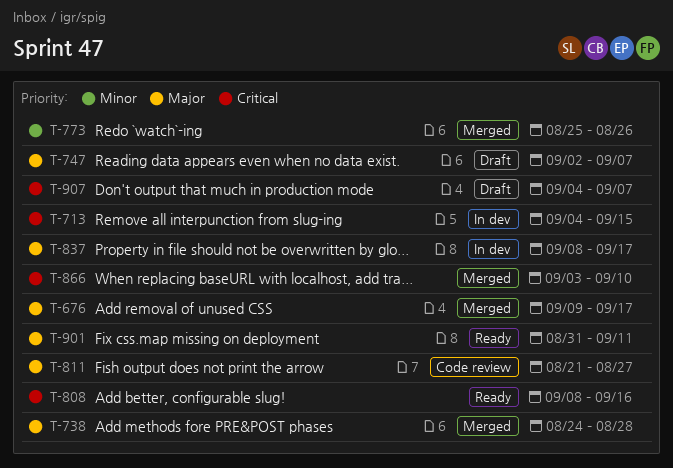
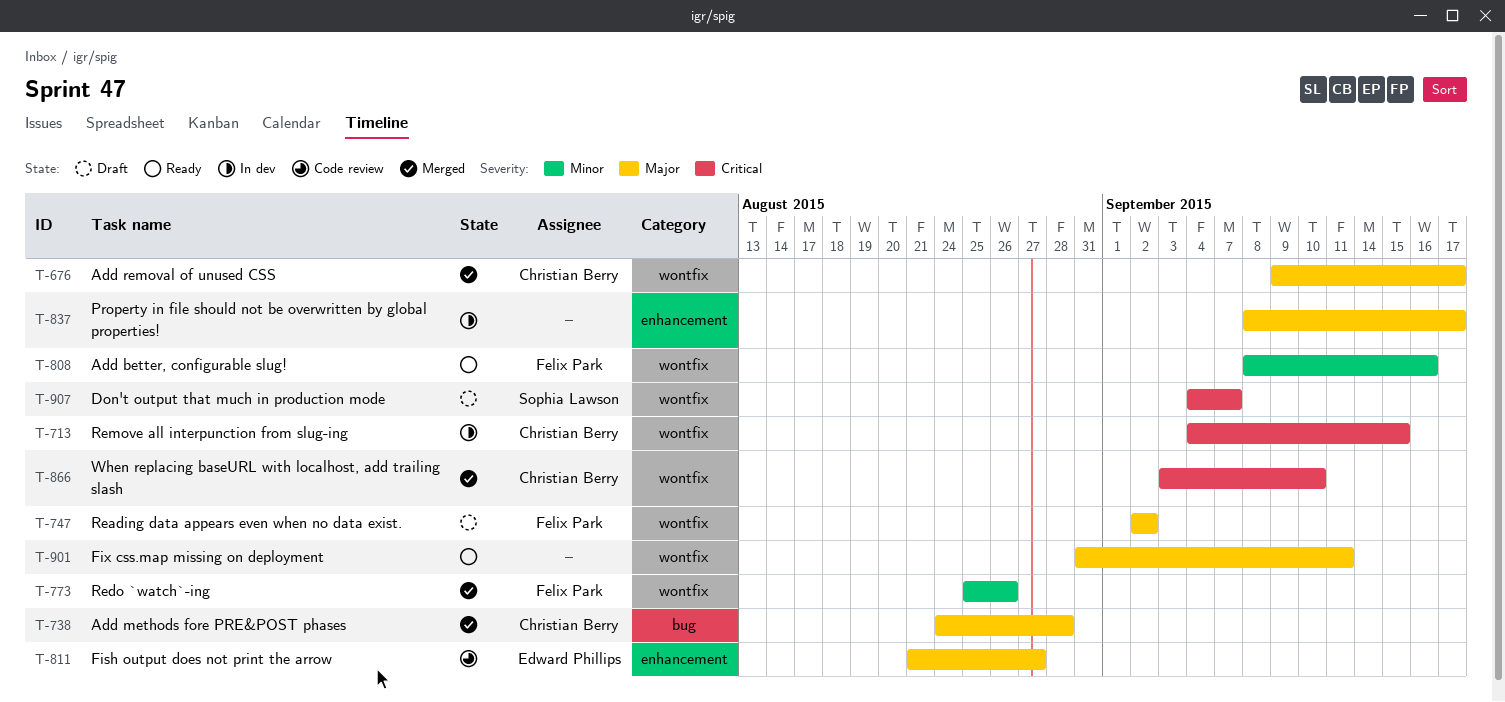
T-747, due: Sep 7 -> Sep 2
T-808, priority: Critical -> Minor

